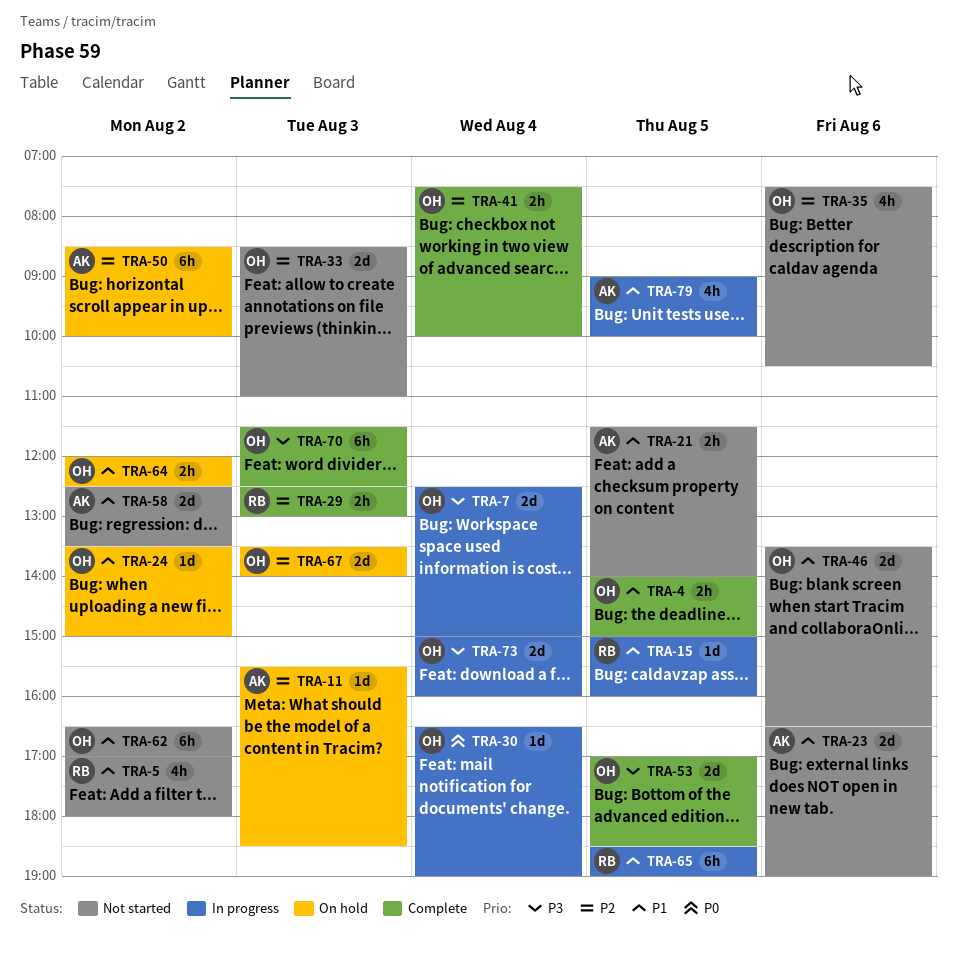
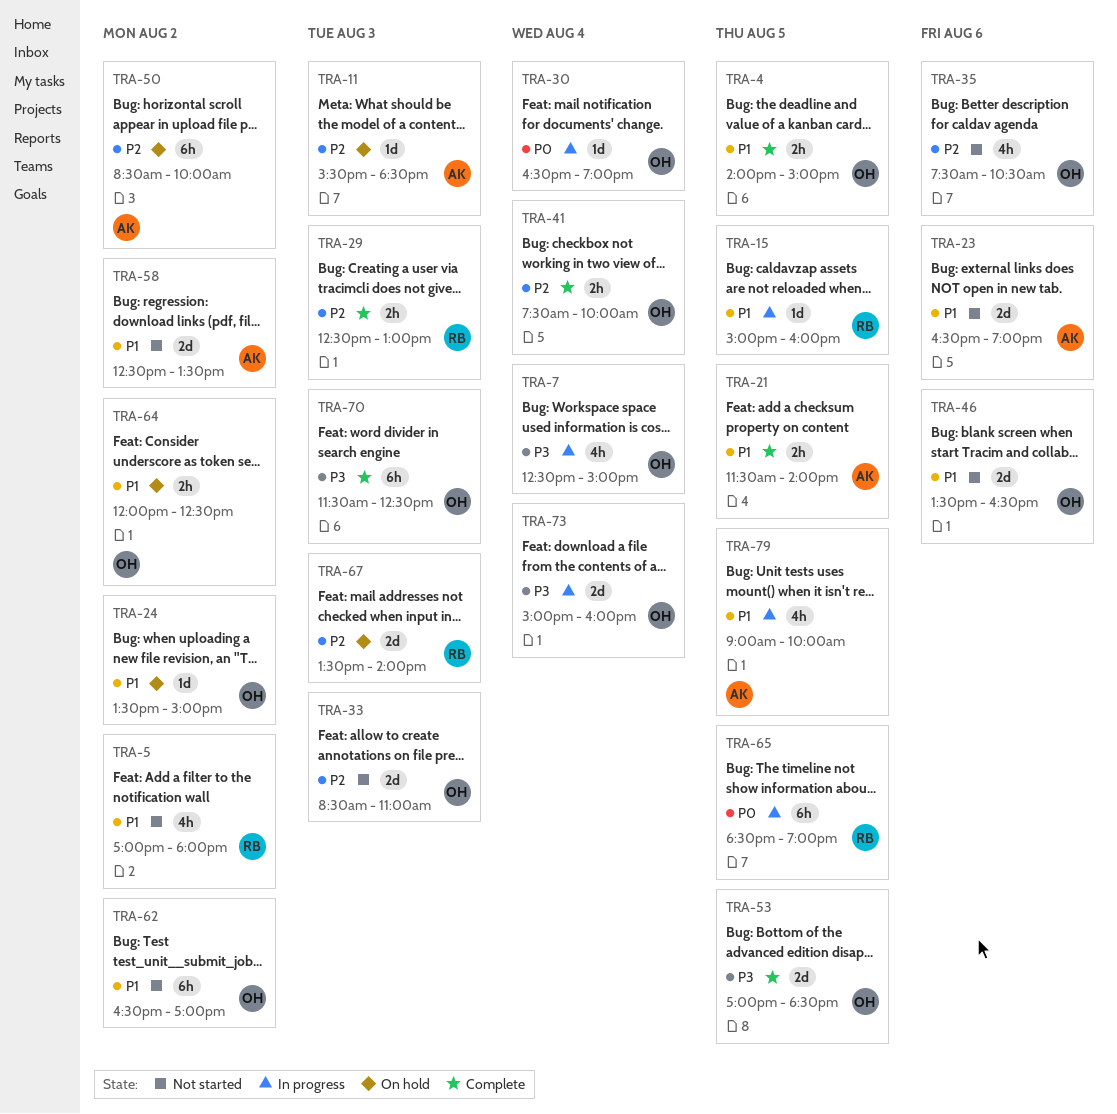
TRA-7, estimate: 2d -> 4h
TRA-21, status: Not started -> Complete
TRA-65, priority: P1 -> P0
TRA-67, owner: OH -> RB

